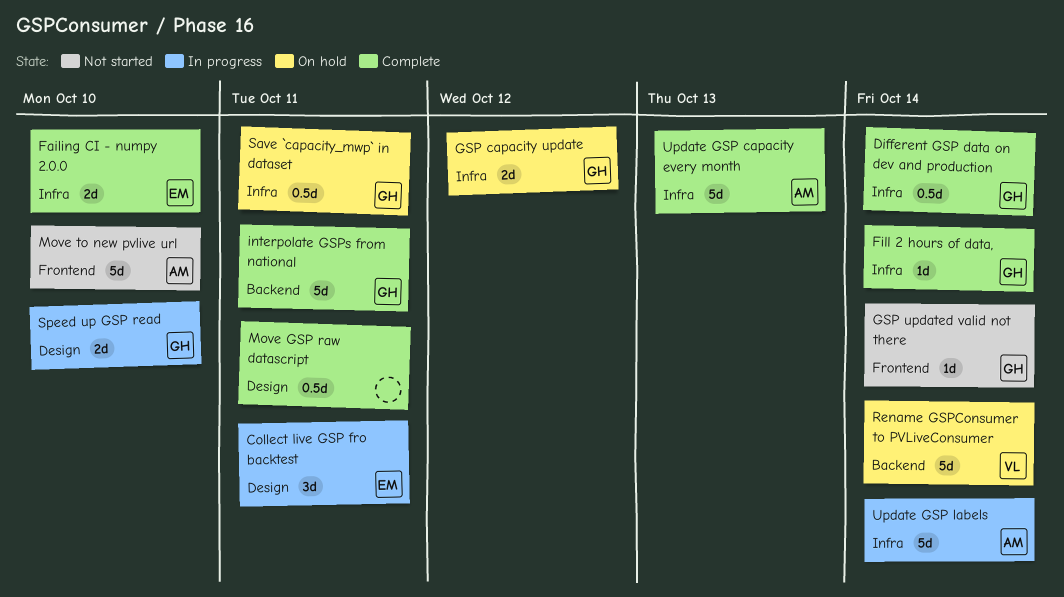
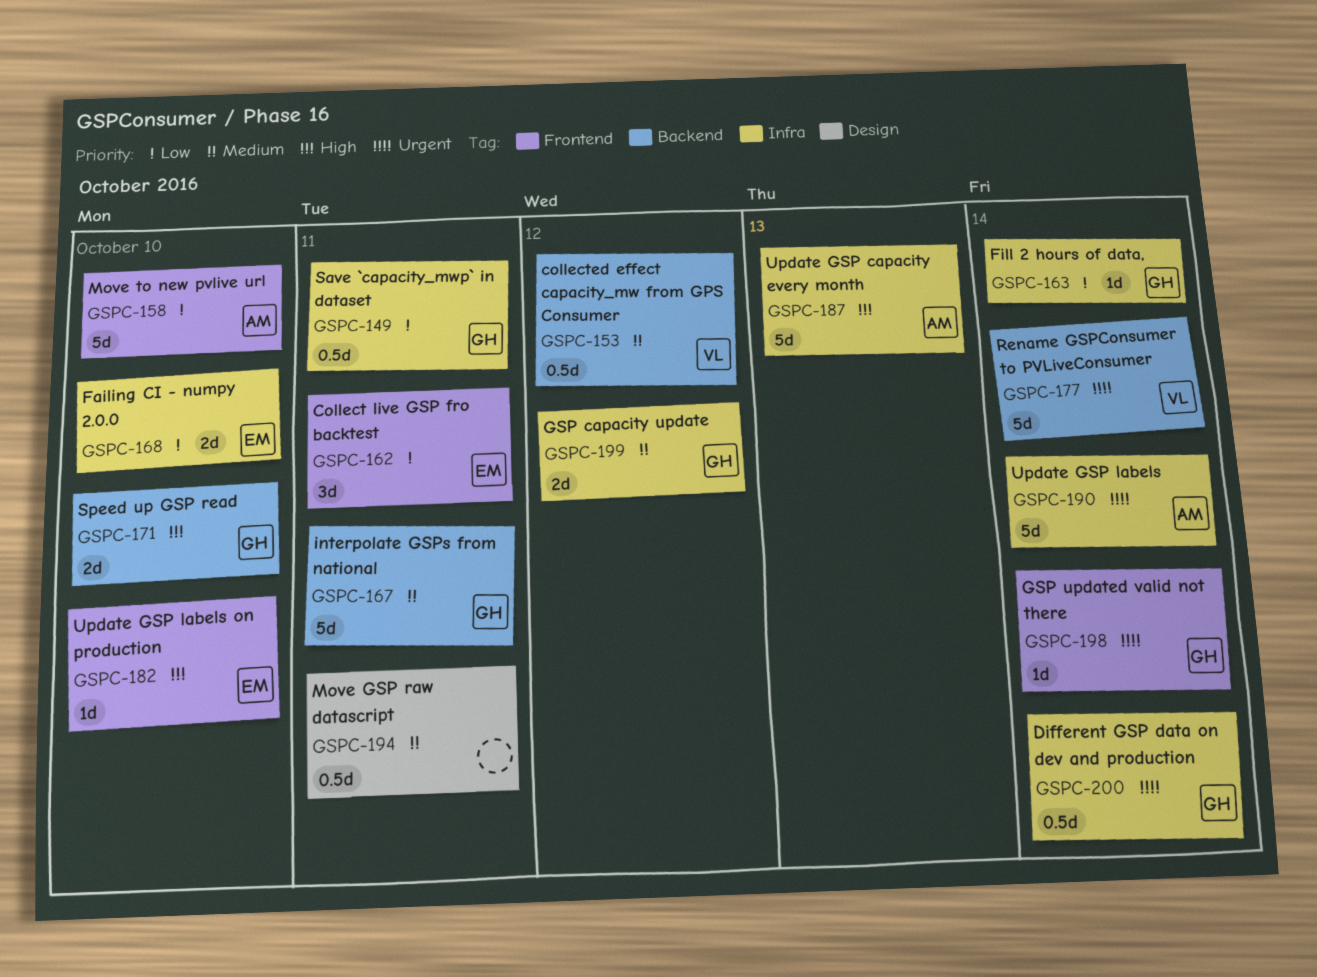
Collect live GSP fro backtest, label: Design -> Frontend
collected effect capacity_mw from GPS Consumer: none -> present
Speed up GSP read, label: Design -> Backend
Update GSP labels on production: none -> present

